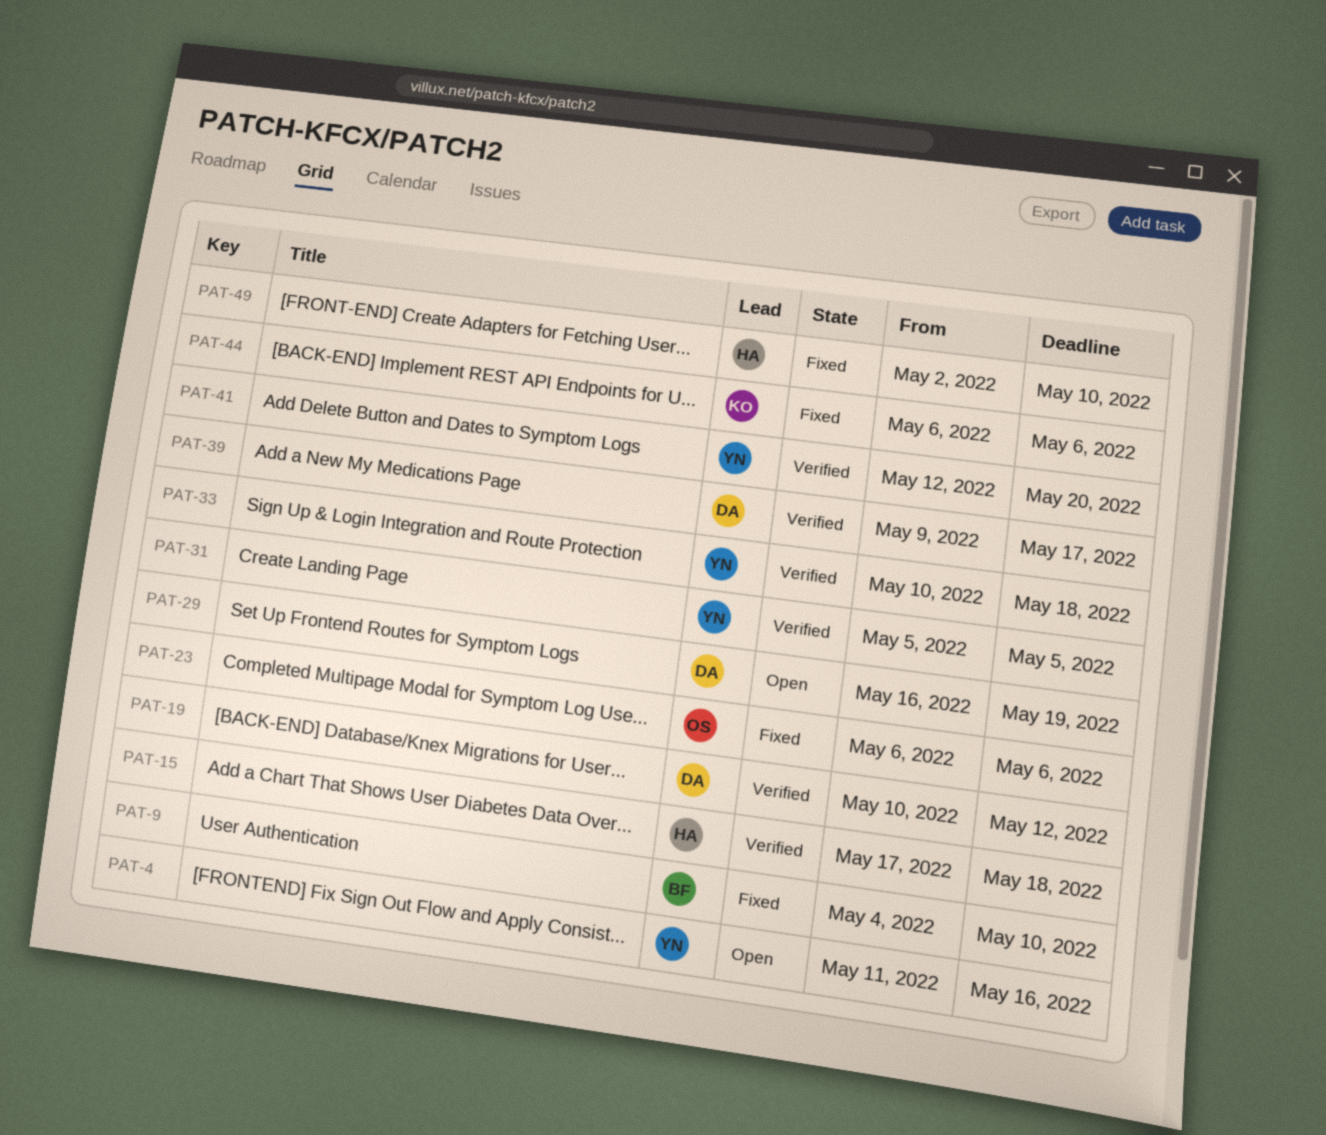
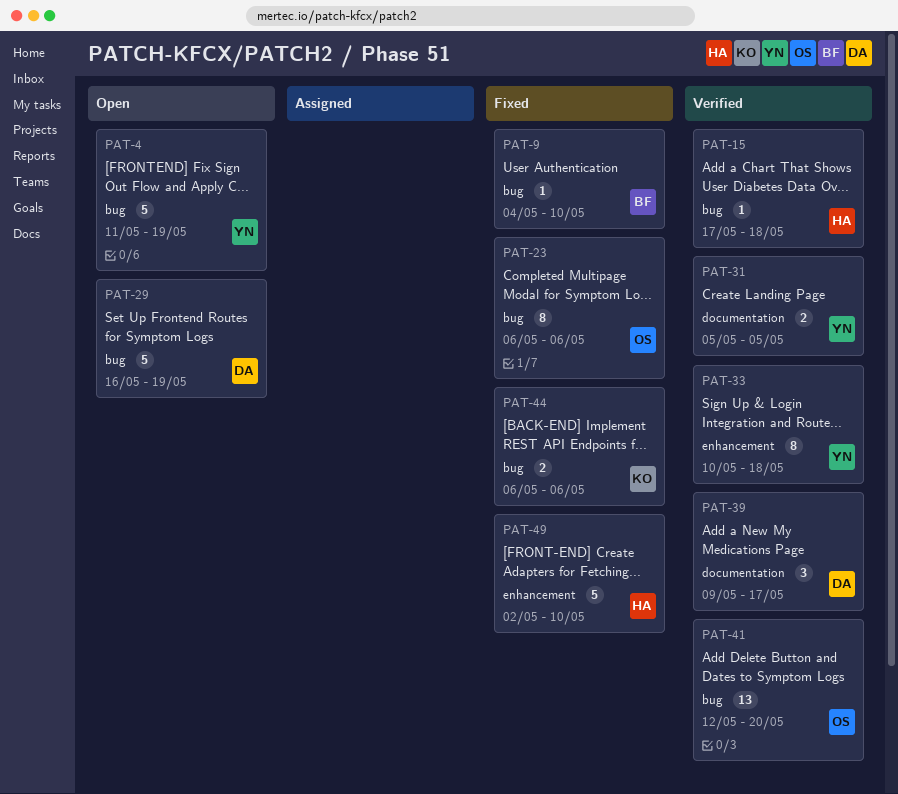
PAT-4, due: May 16 -> May 19
PAT-19: present -> none
PAT-41, owner: YN -> OS

